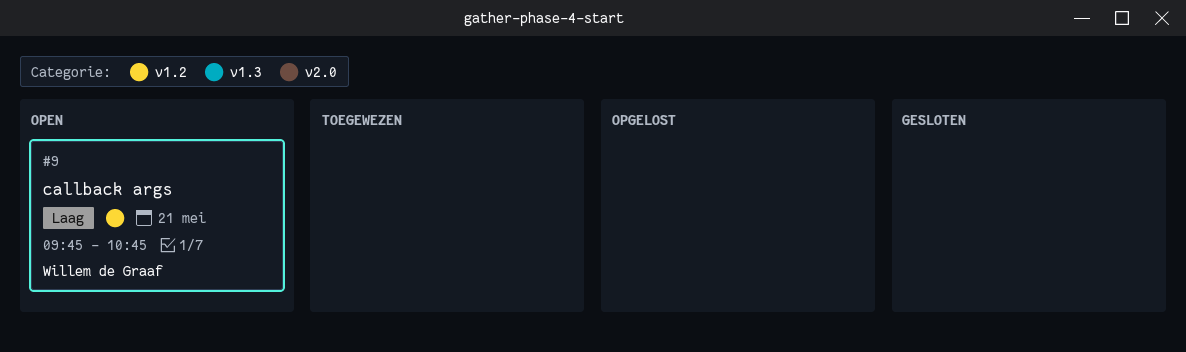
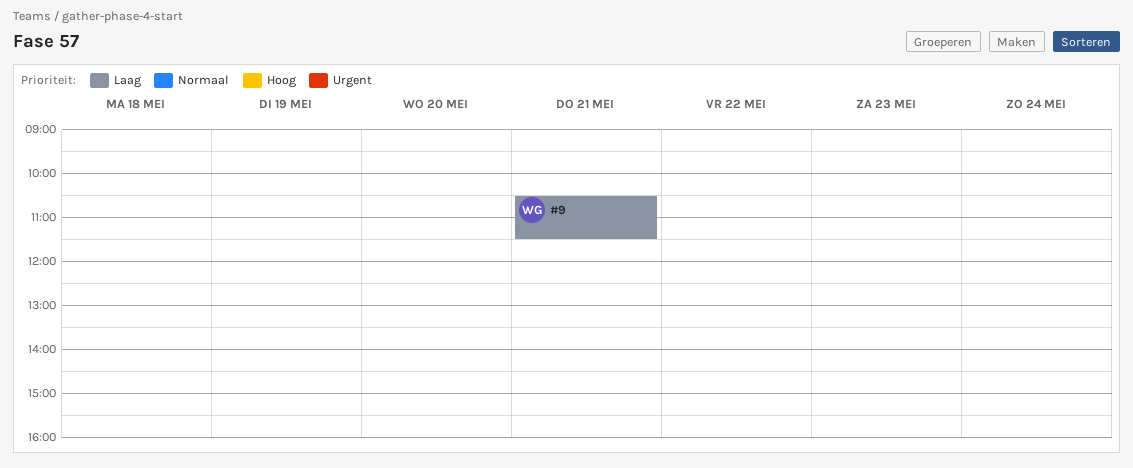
#9, begins: 09:45 -> 10:30
#9, ends: 10:45 -> 11:30

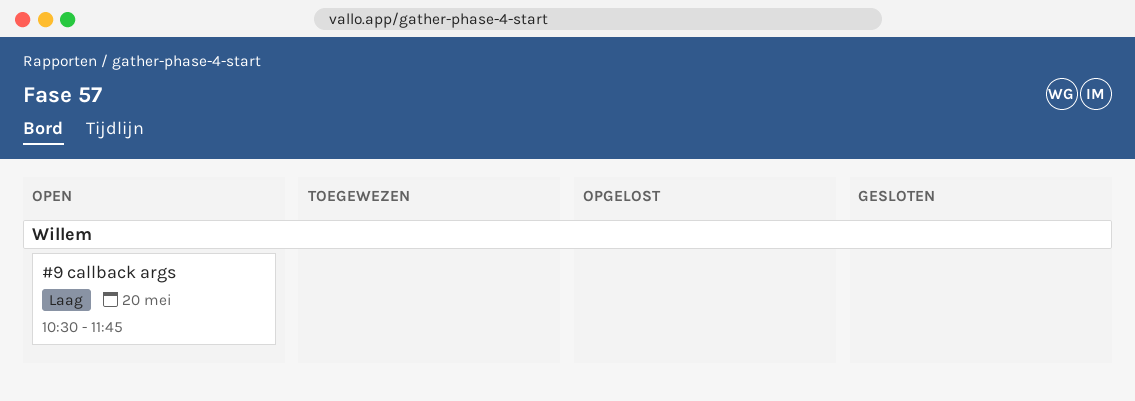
#9, day: May 21 -> May 20
#9, ends: 11:30 -> 11:45

